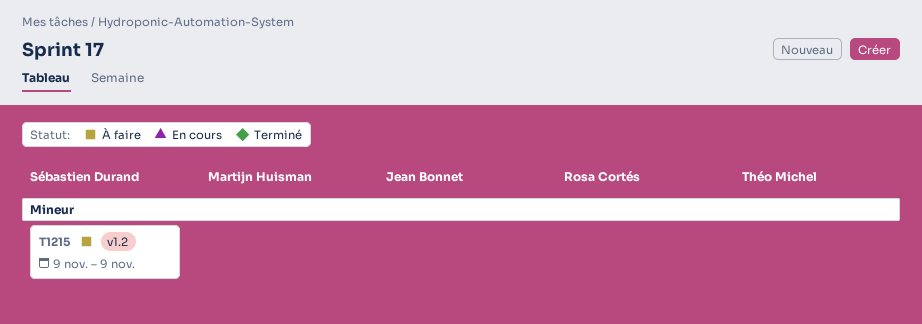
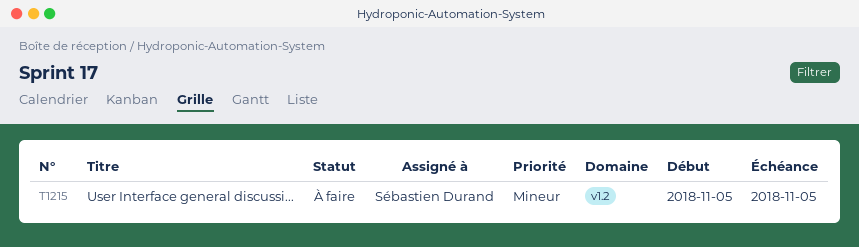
T1215, start: Nov 9 -> Nov 5
T1215, due: Nov 9 -> Nov 5

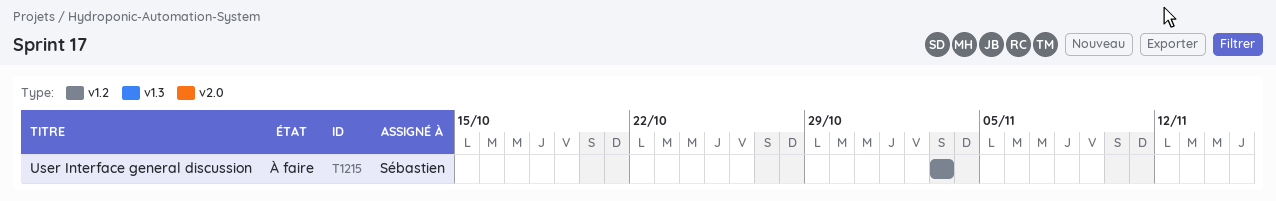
T1215, start: Nov 5 -> Nov 3
T1215, due: Nov 5 -> Nov 3

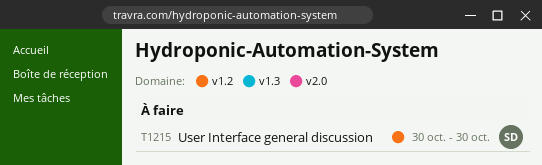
T1215, start: Nov 3 -> Oct 30
T1215, due: Nov 3 -> Oct 30

